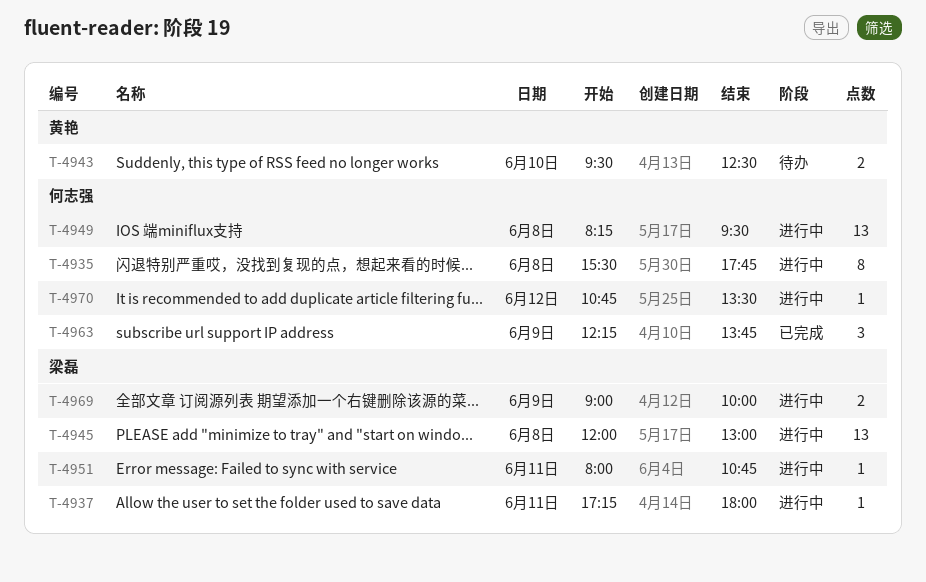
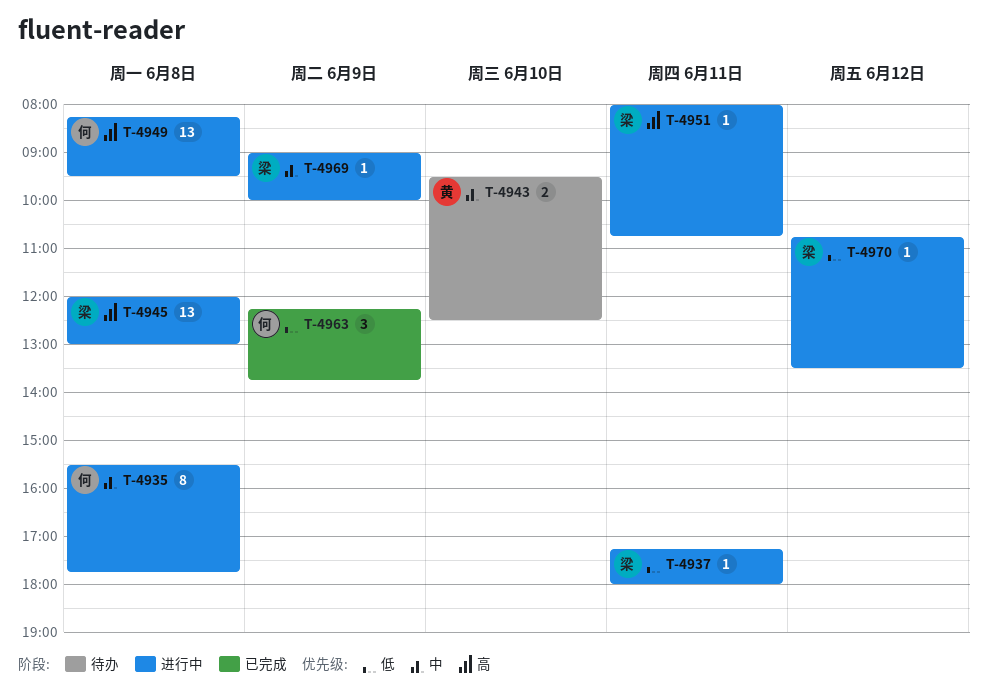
T-4969, estimate: 2 -> 1
T-4970, owner: 何志强 -> 梁磊

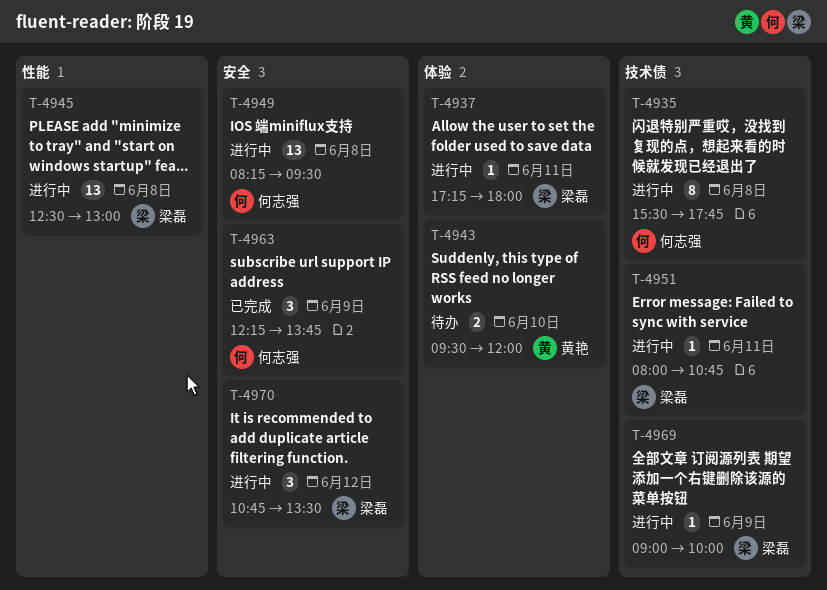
T-4943, ends: 12:30 -> 12:00
T-4945, begins: 12:00 -> 12:30
T-4970, estimate: 1 -> 3

